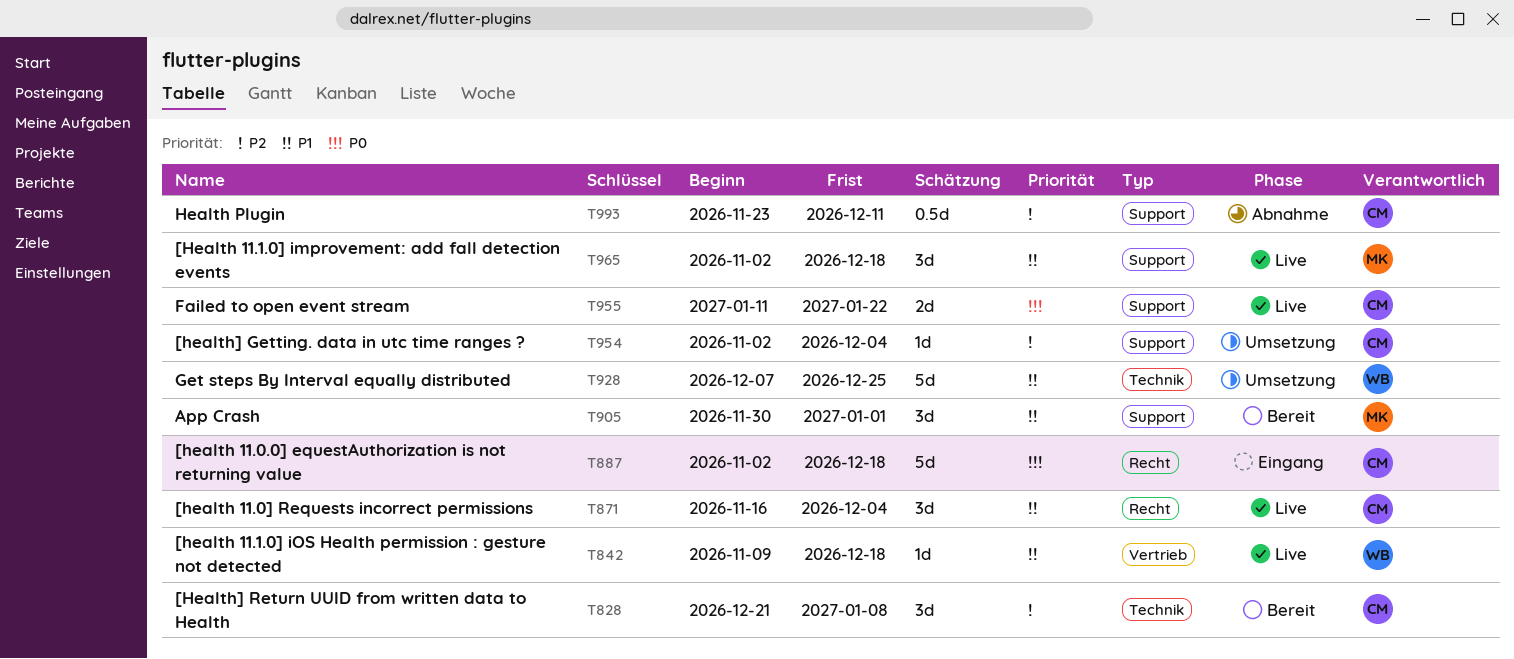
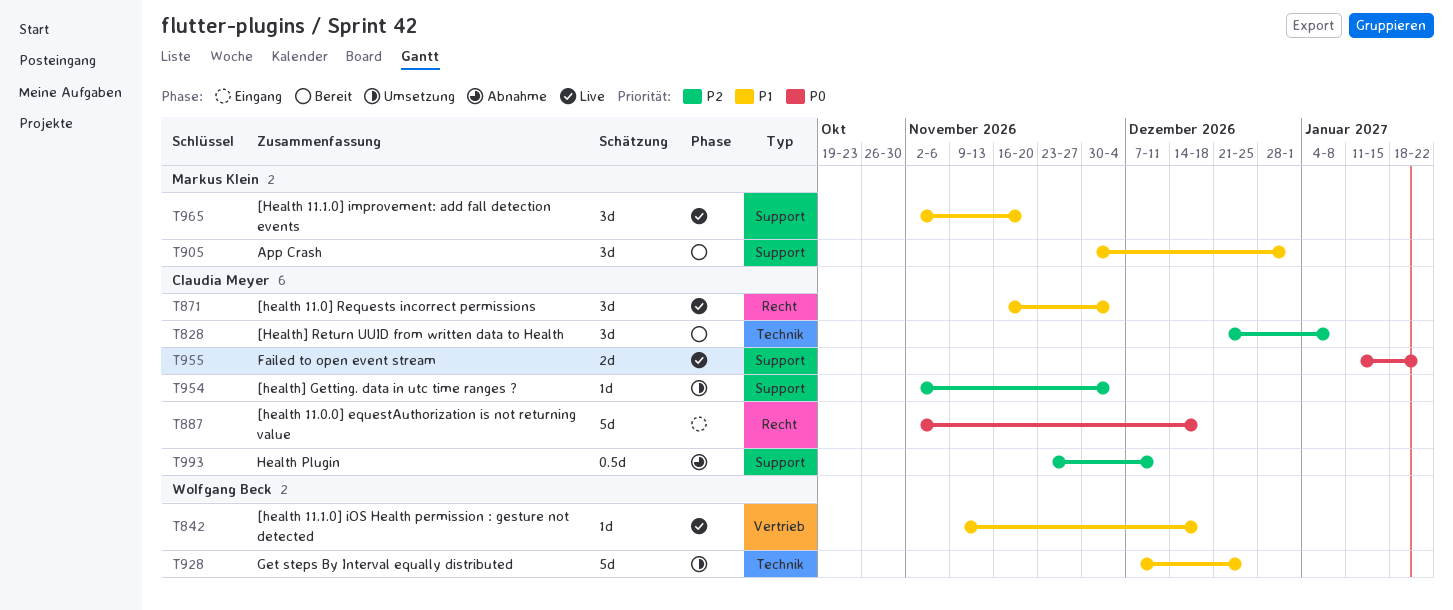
T965, due: Dec 18 -> Nov 20

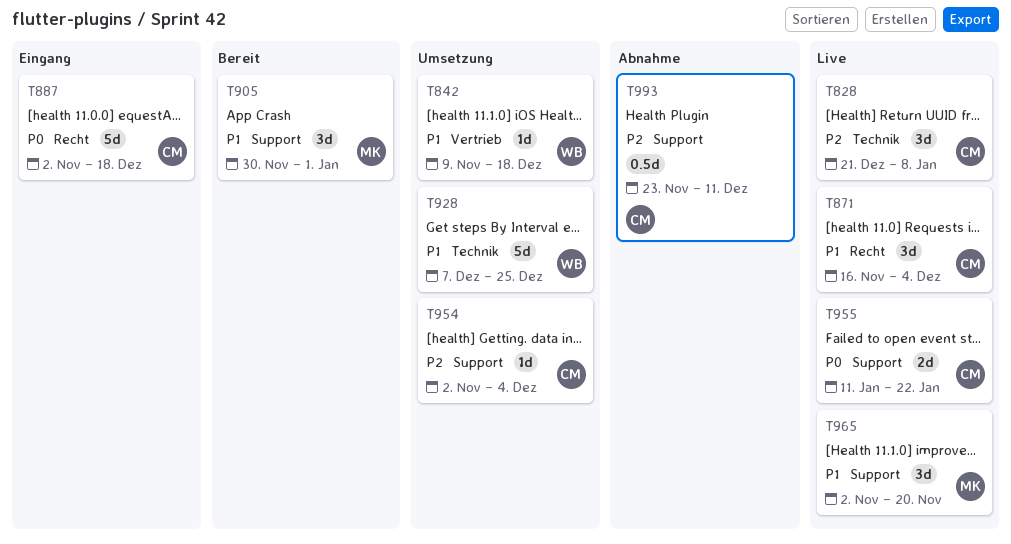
T828, status: Bereit -> Live
T842, status: Live -> Umsetzung

